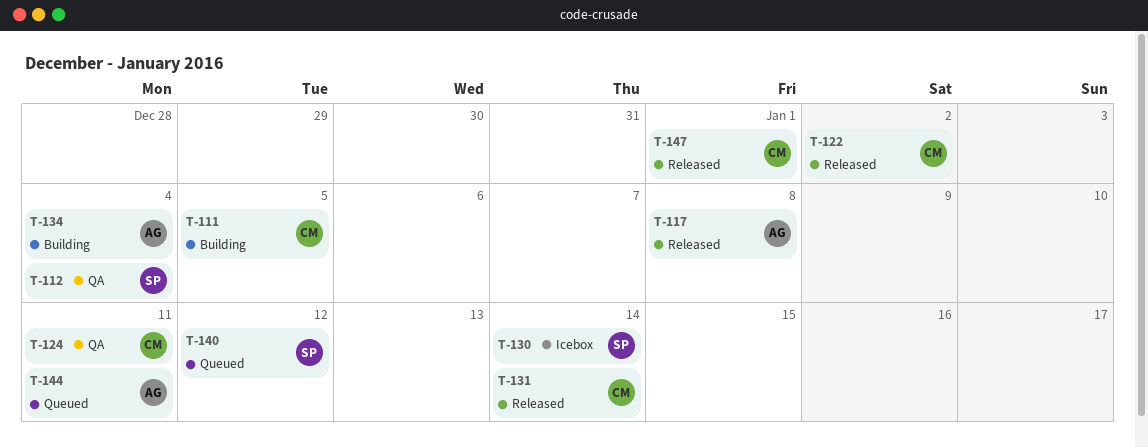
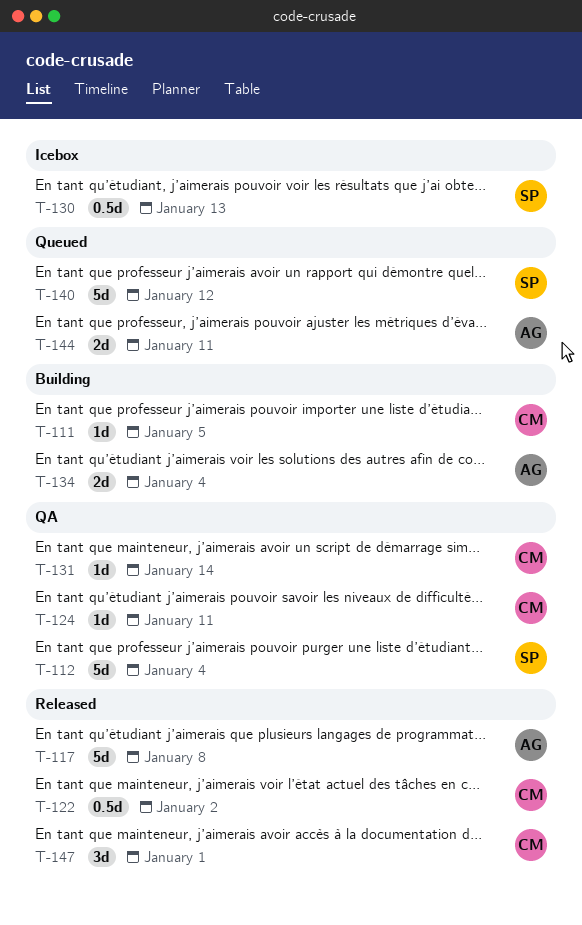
T-130, due: Jan 14 -> Jan 13
T-131, status: Released -> QA

